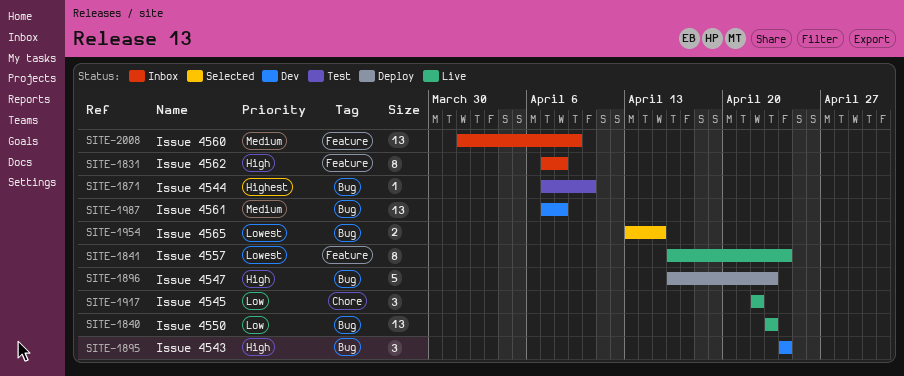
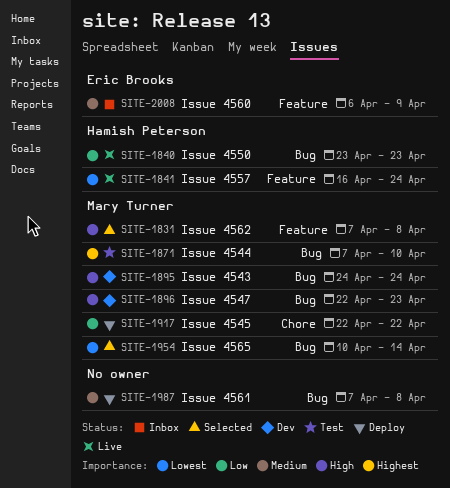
SITE-1831, status: Inbox -> Selected
SITE-1896, status: Deploy -> Dev
SITE-1896, start: Apr 16 -> Apr 22
SITE-1917, status: Live -> Deploy
SITE-1954, start: Apr 13 -> Apr 10
SITE-1954, due: Apr 15 -> Apr 14
SITE-1987, status: Dev -> Deploy
SITE-2008, start: Apr 1 -> Apr 6

